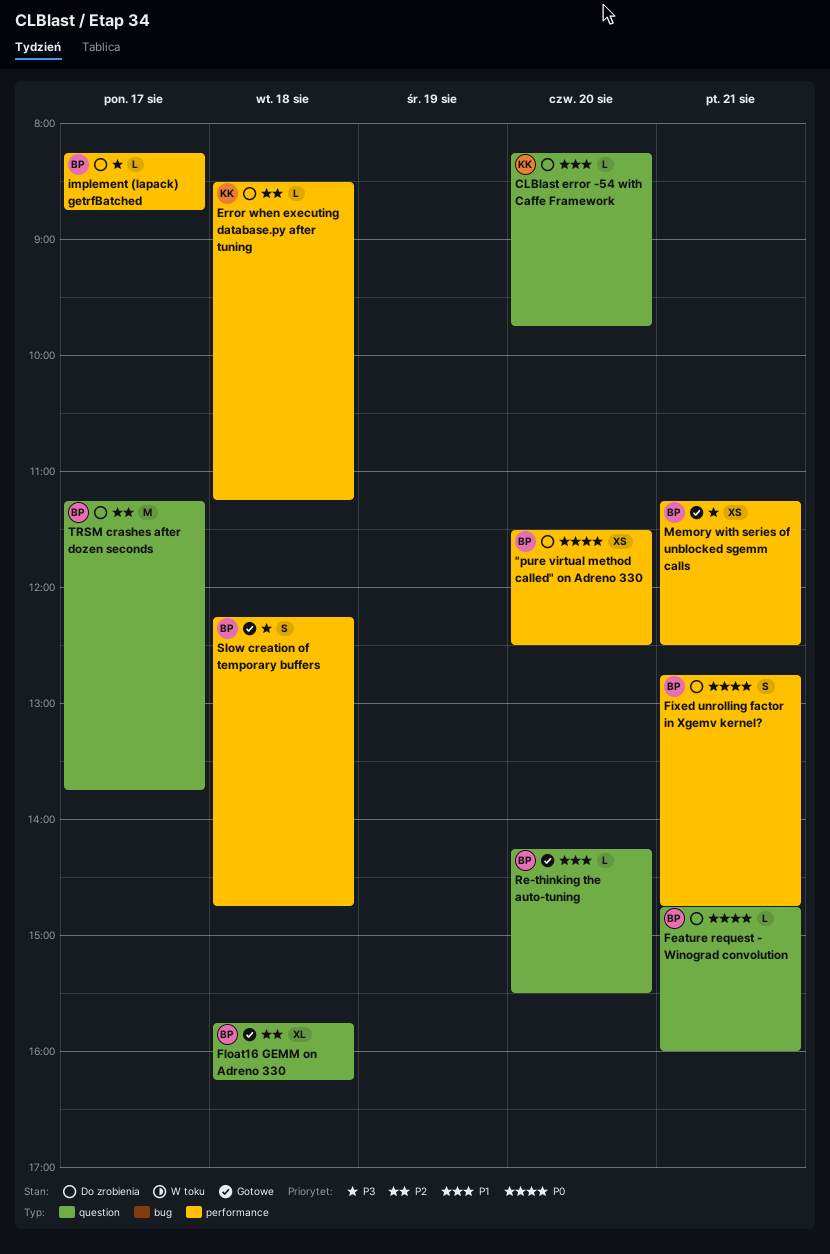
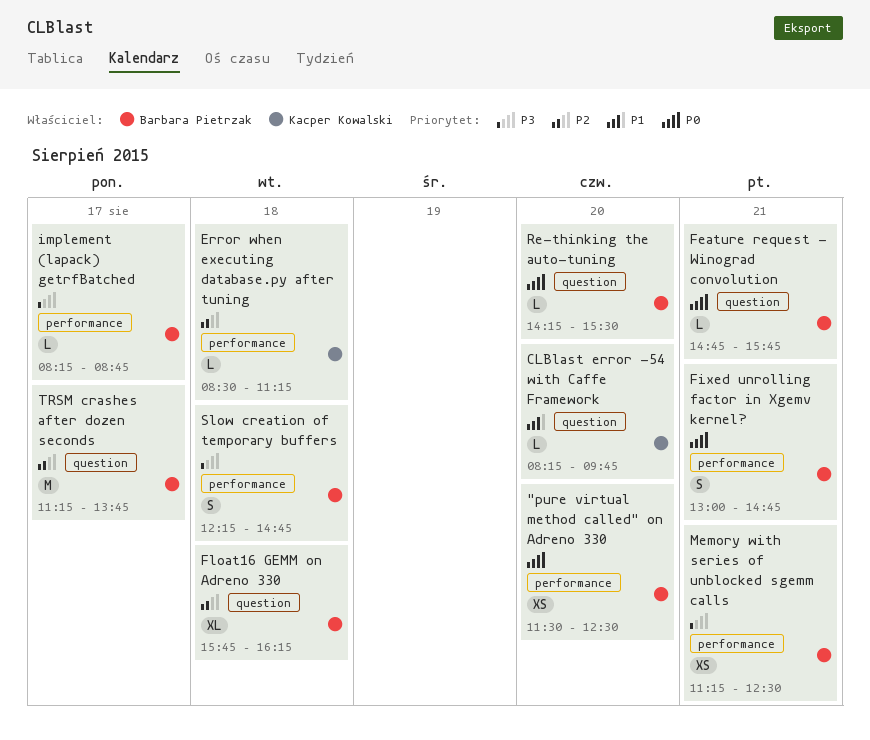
Feature request - Winograd convolution, ends: 16:00 -> 15:45
Fixed unrolling factor in Xgemv kernel?, begins: 12:45 -> 13:00
Re-thinking the auto-tuning, priority: P1 -> P0

